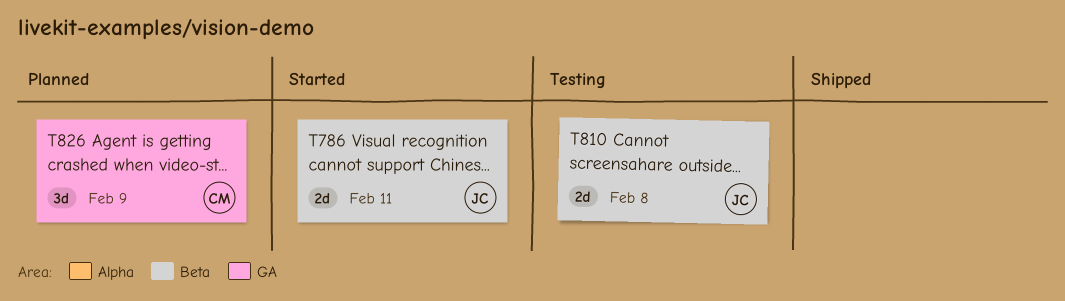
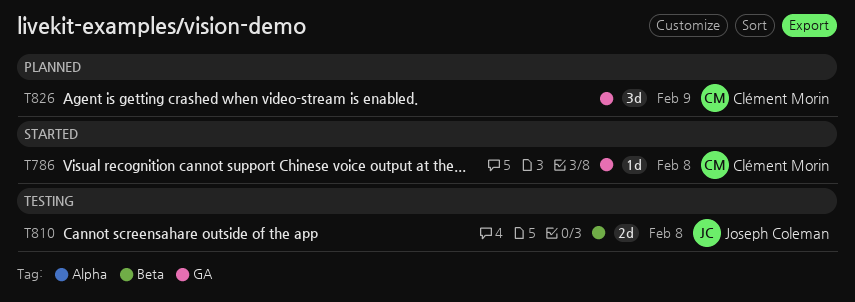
T786, owner: Joseph Coleman -> Clément Morin
T786, label: Beta -> GA
T786, estimate: 2d -> 1d
T786, due: Feb 11 -> Feb 8

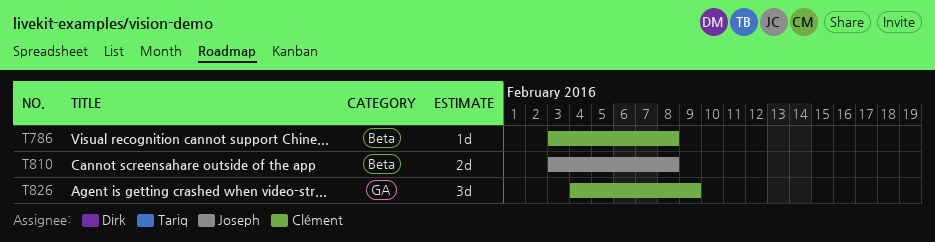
T786, label: GA -> Beta

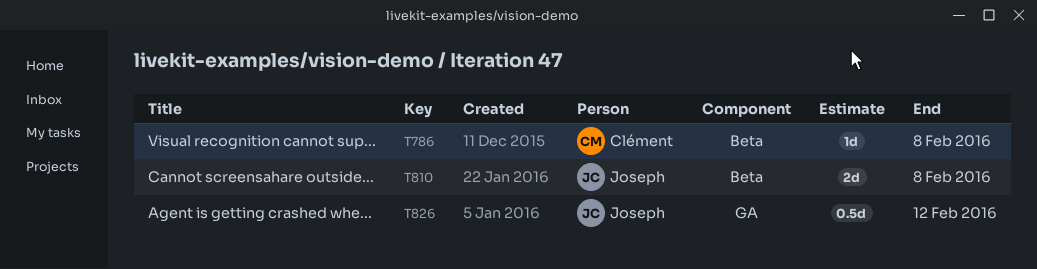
T826, owner: Clément -> Joseph
T826, estimate: 3d -> 0.5d
T826, due: Feb 9 -> Feb 12

